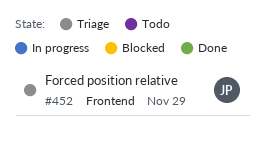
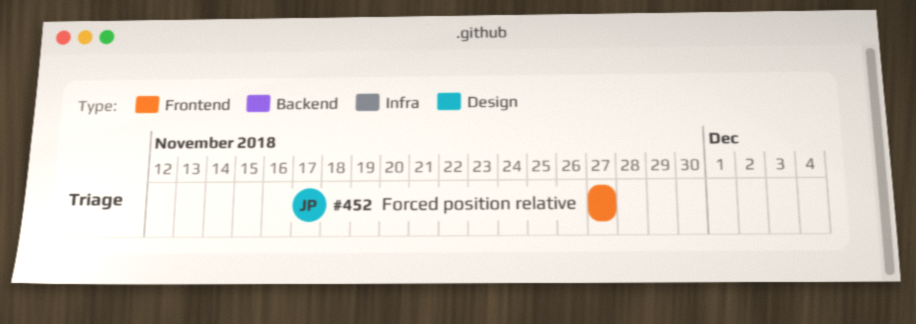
#452, due: Nov 29 -> Nov 27

